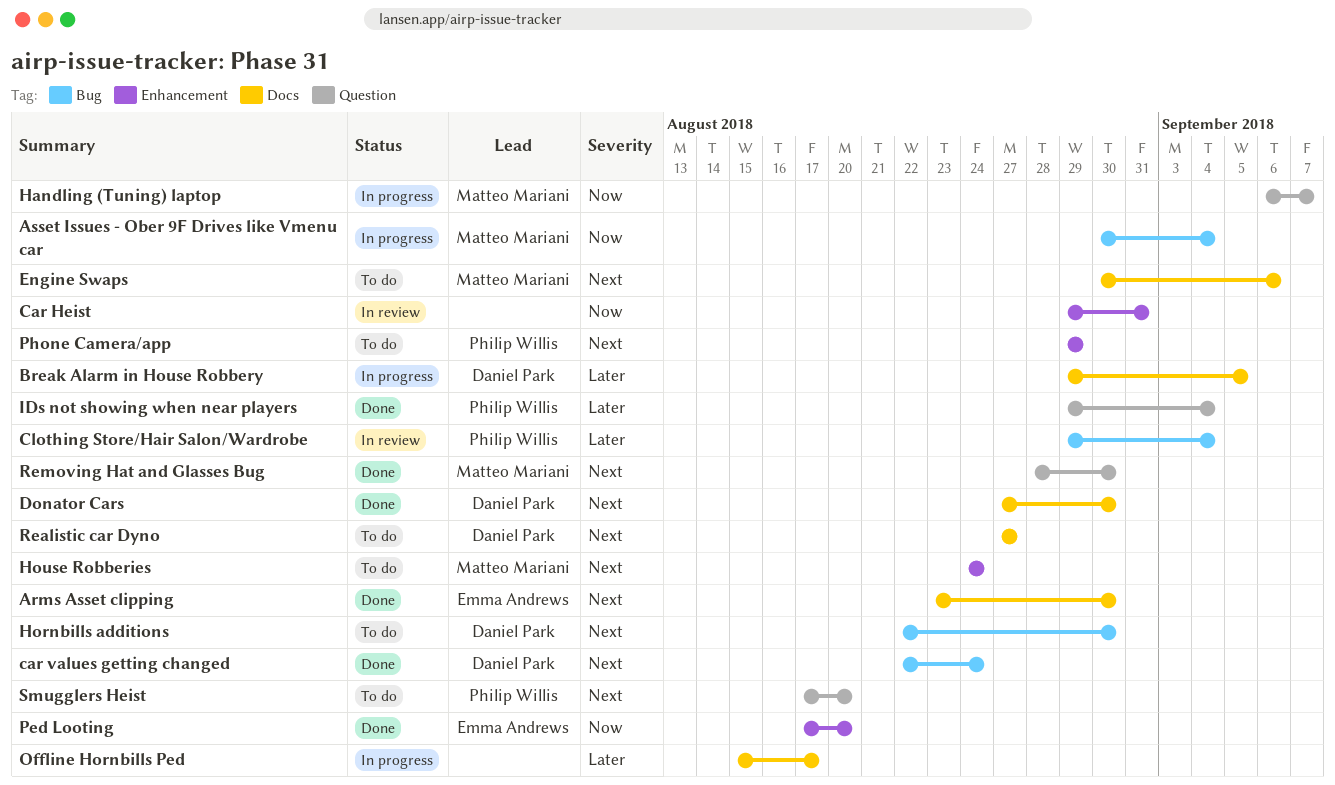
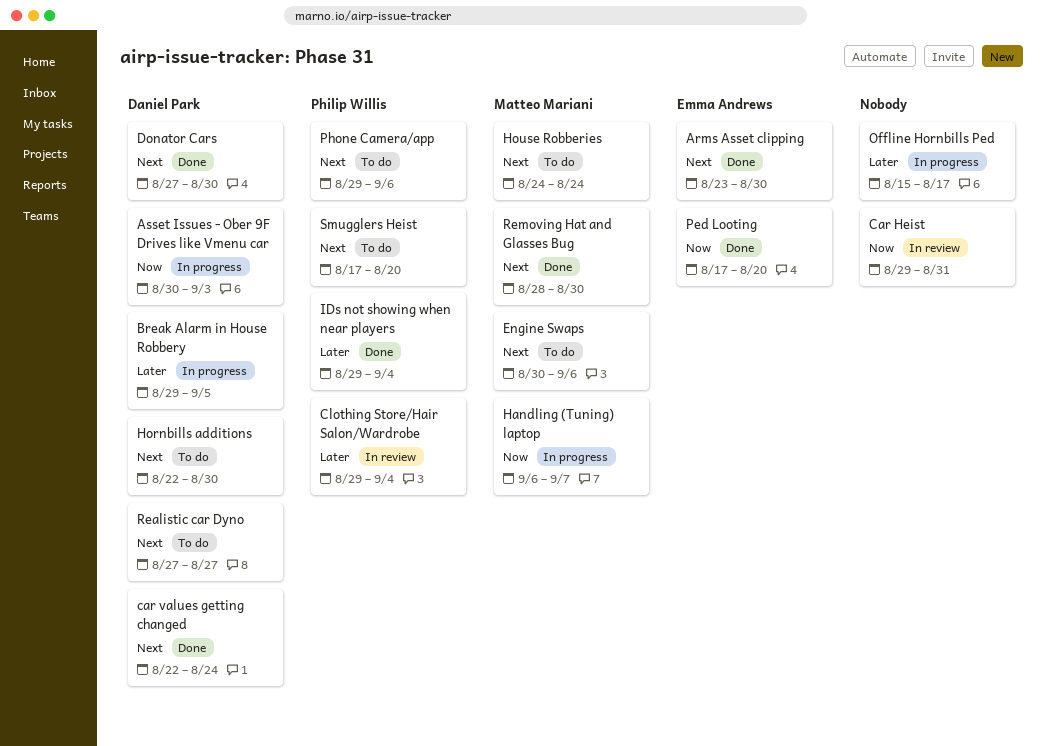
Asset Issues - Ober 9F Drives like Vmenu car, owner: Matteo Mariani -> Daniel Park
Asset Issues - Ober 9F Drives like Vmenu car, due: Sep 4 -> Sep 3
Phone Camera/app, due: Aug 29 -> Sep 6

